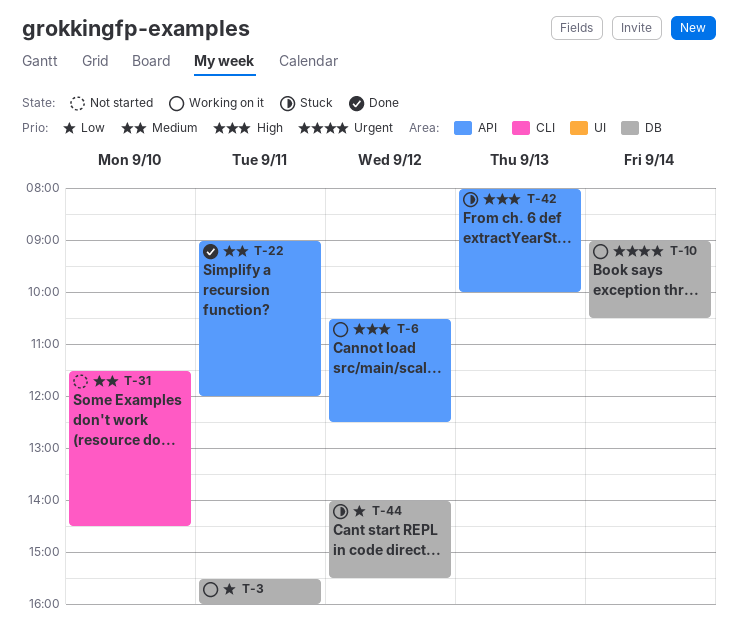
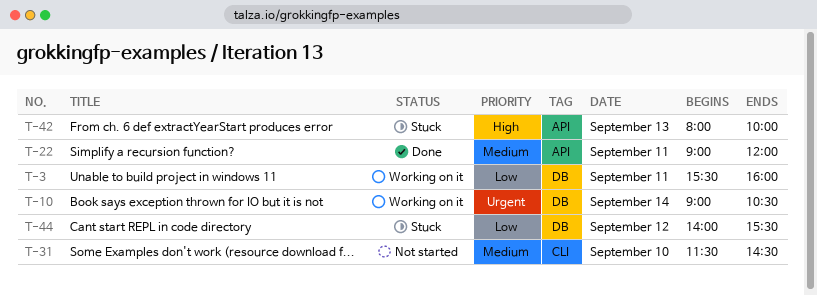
T-6: present -> none

